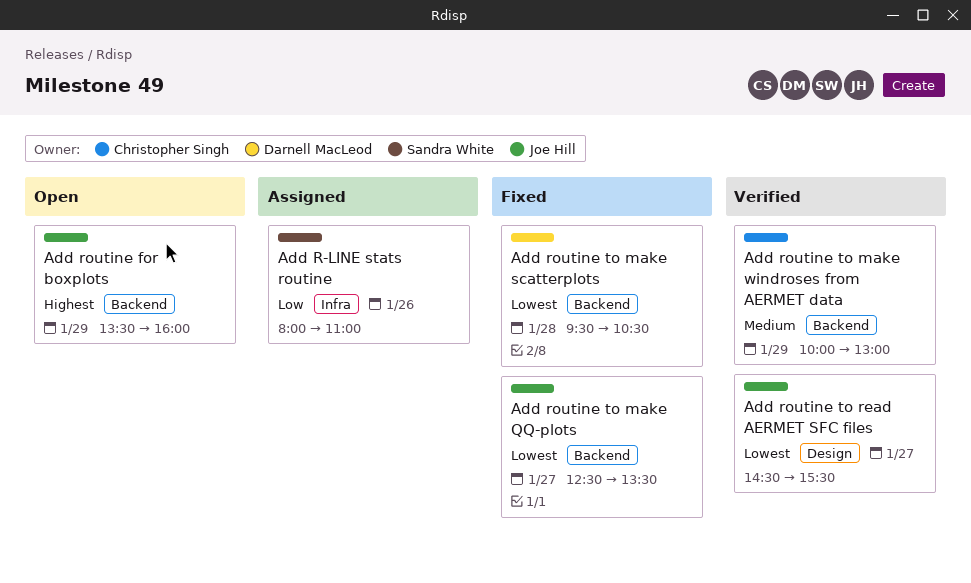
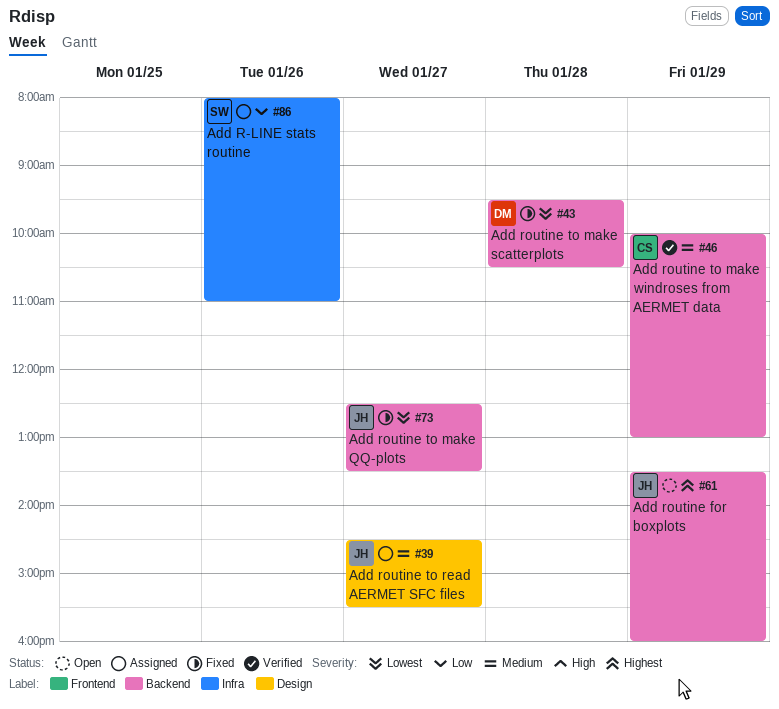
Add routine to read AERMET SFC files, status: Verified -> Assigned
Add routine to read AERMET SFC files, priority: Lowest -> Medium

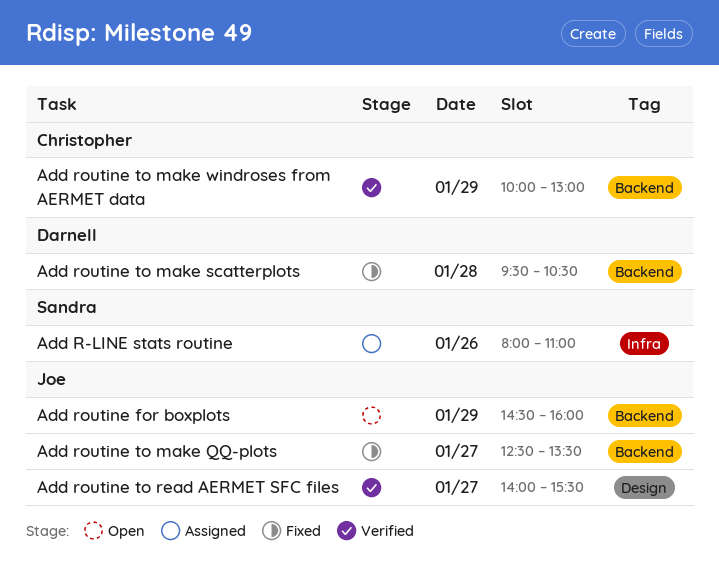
Add routine for boxplots, begins: 13:30 -> 14:30
Add routine to read AERMET SFC files, status: Assigned -> Verified
Add routine to read AERMET SFC files, begins: 14:30 -> 14:00

